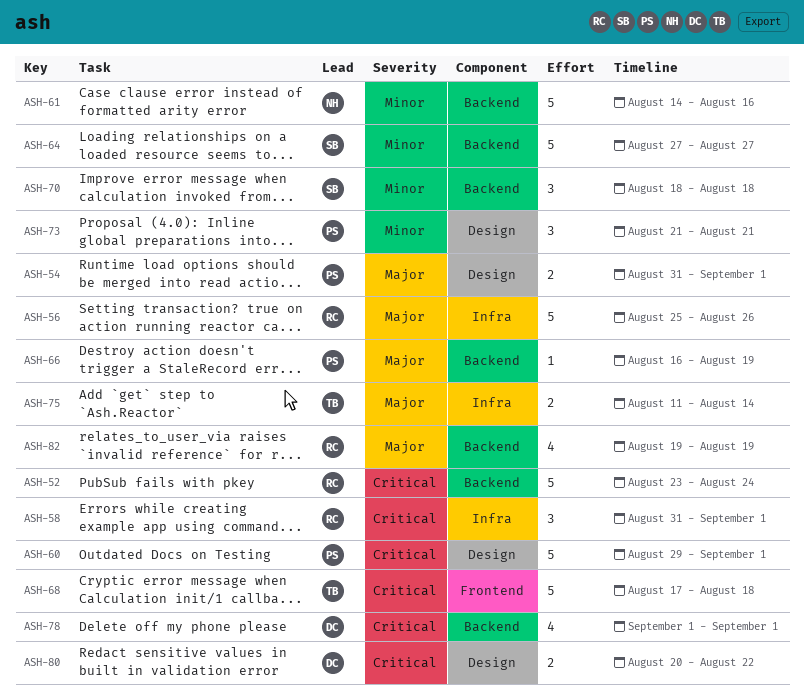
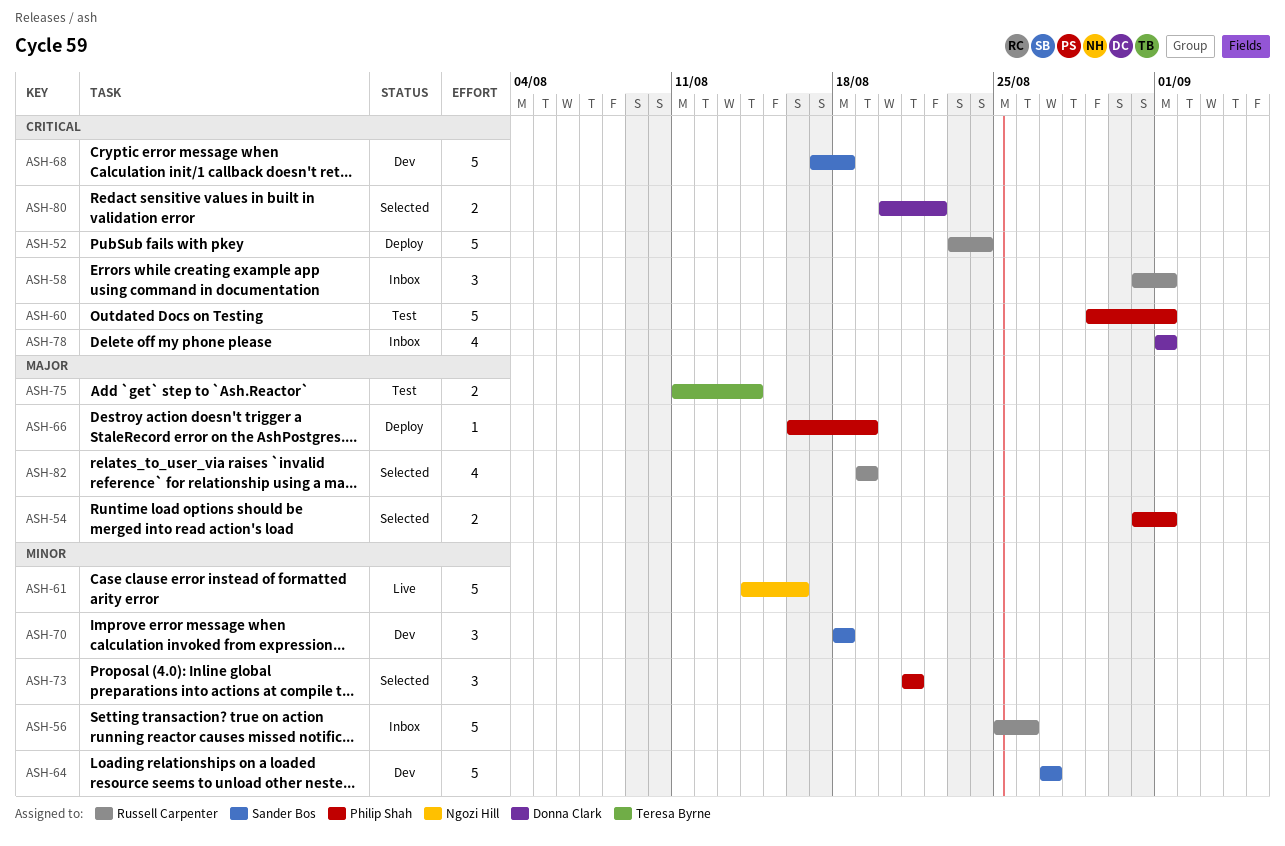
ASH-56, priority: Major -> Minor
ASH-68, owner: Teresa Byrne -> Sander Bos

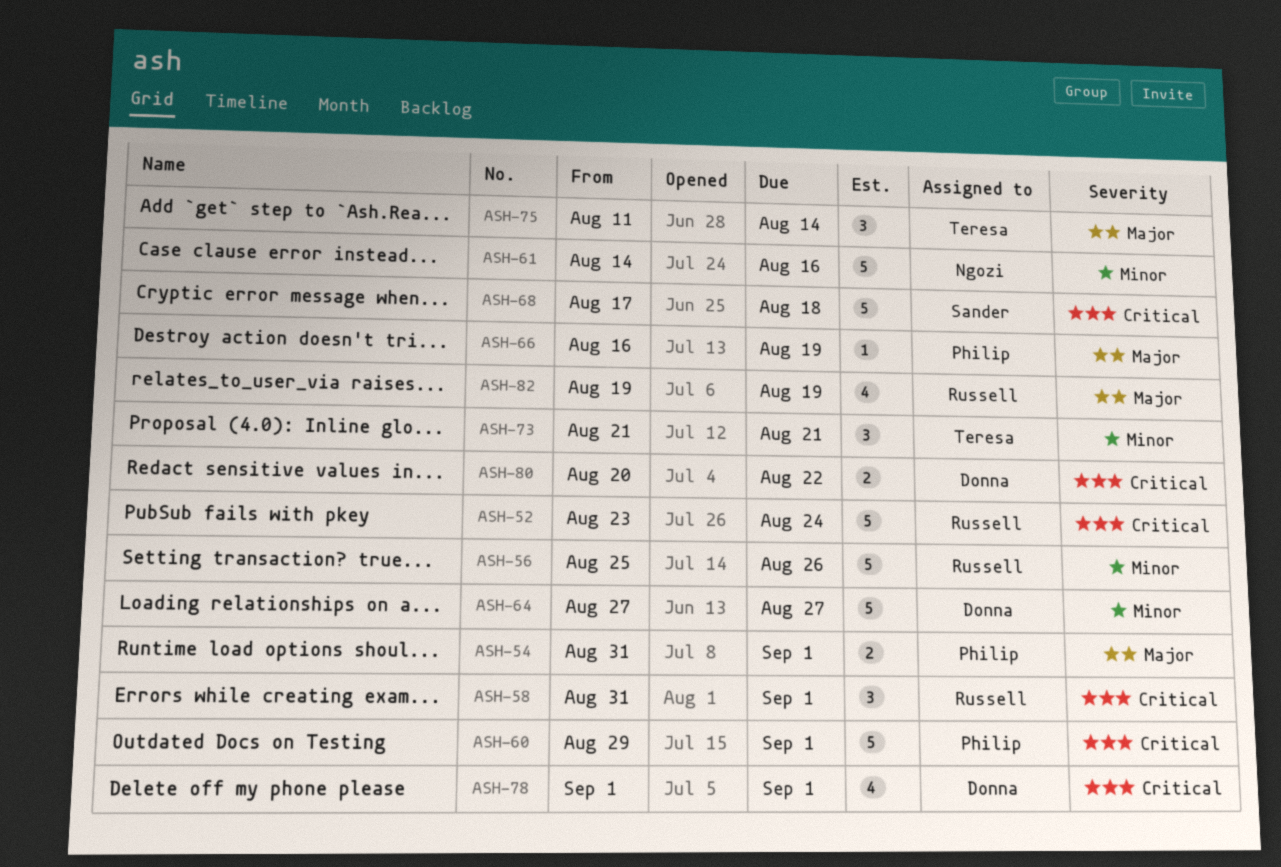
ASH-64, owner: Sander Bos -> Donna Clark
ASH-70: present -> none
ASH-73, owner: Philip Shah -> Teresa Byrne
ASH-75, estimate: 2 -> 3

